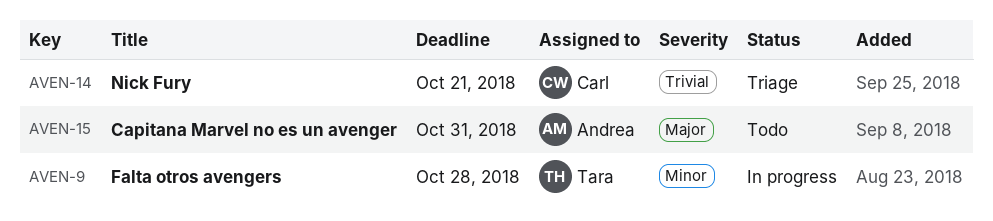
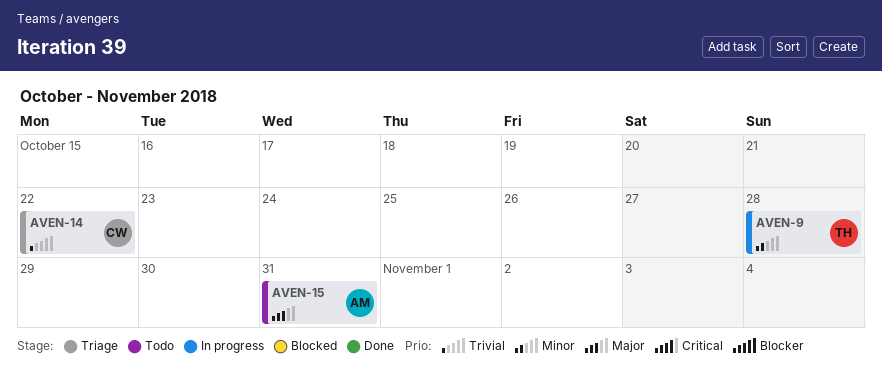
AVEN-14, due: Oct 21 -> Oct 22

